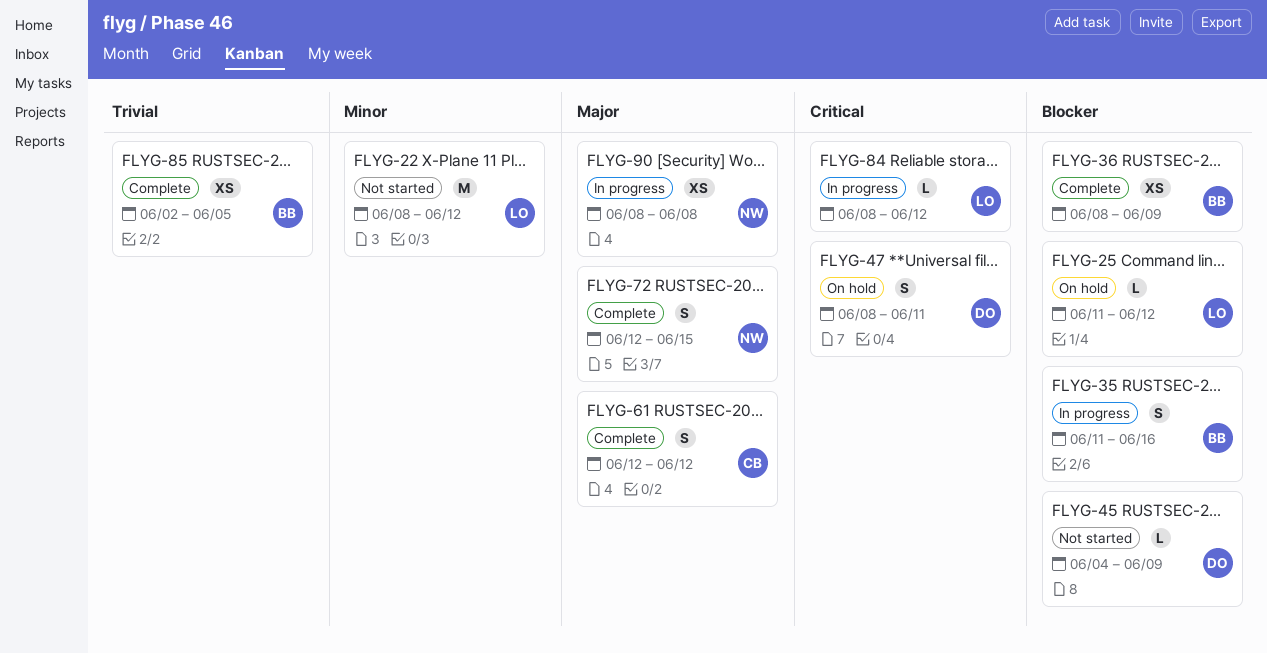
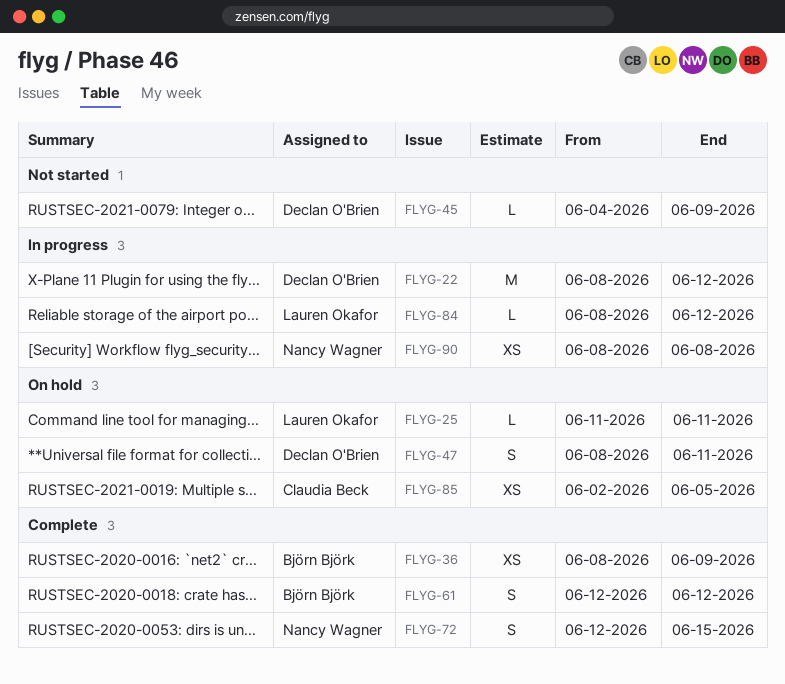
FLYG-22, status: Not started -> In progress
FLYG-22, owner: Lauren Okafor -> Declan O'Brien
FLYG-25, due: Jun 12 -> Jun 11
FLYG-35: present -> none
FLYG-61, owner: Claudia Beck -> Björn Björk
FLYG-85, status: Complete -> On hold
FLYG-85, owner: Björn Björk -> Claudia Beck

